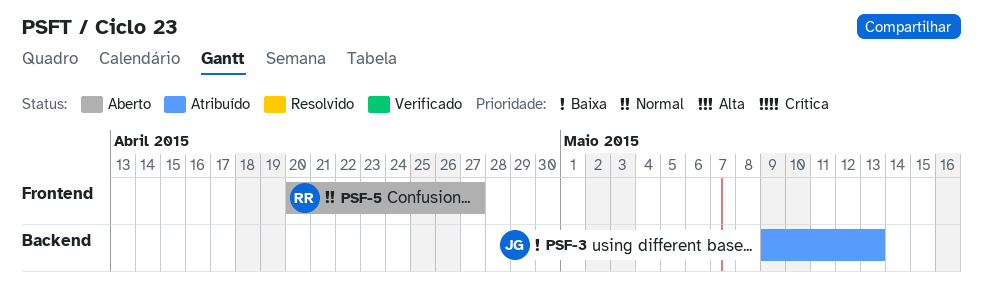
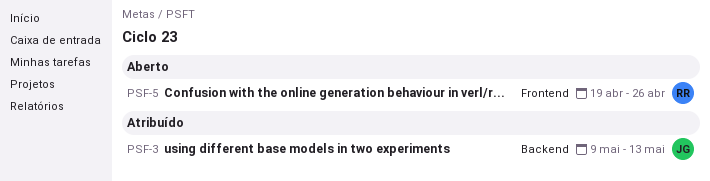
PSF-5, start: Apr 20 -> Apr 19
PSF-5, due: Apr 27 -> Apr 26

